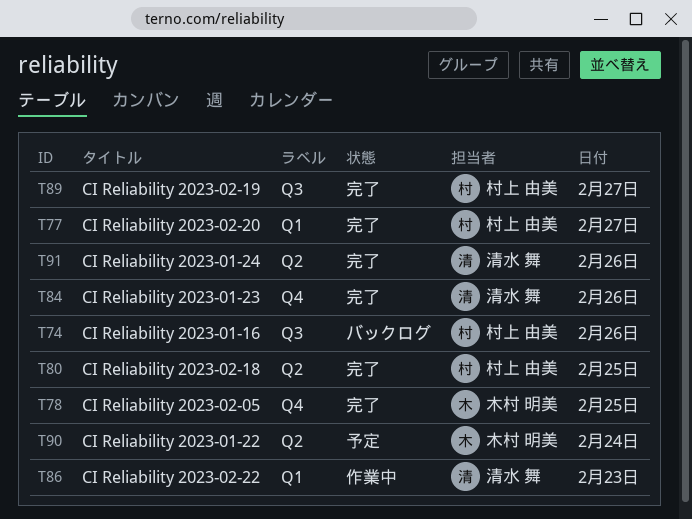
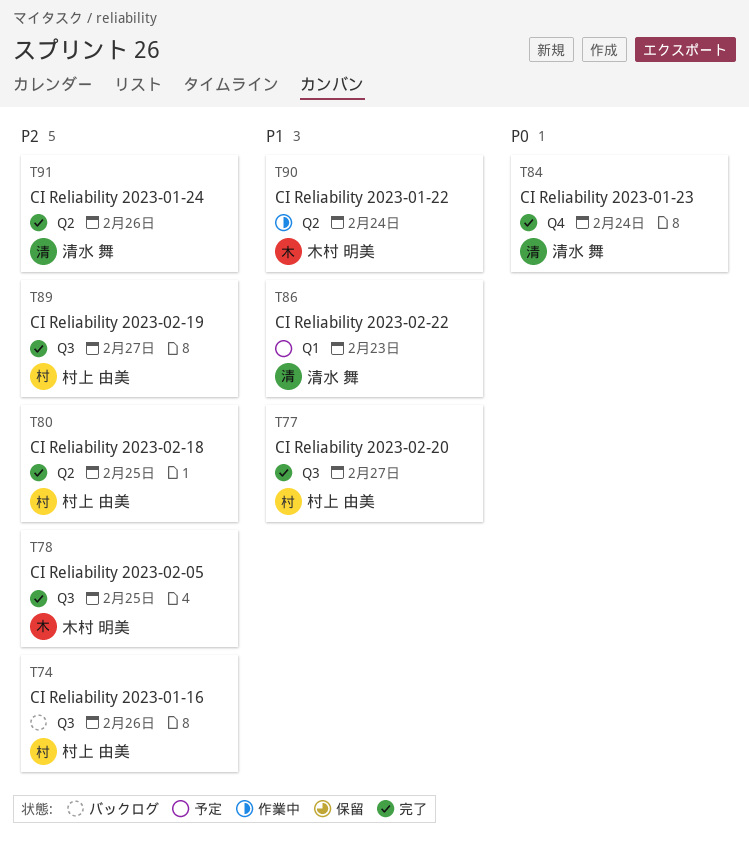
T77, label: Q1 -> Q3
T78, label: Q4 -> Q3
T84, day: Feb 26 -> Feb 24
T86, status: 作業中 -> 予定
T90, status: 予定 -> 作業中

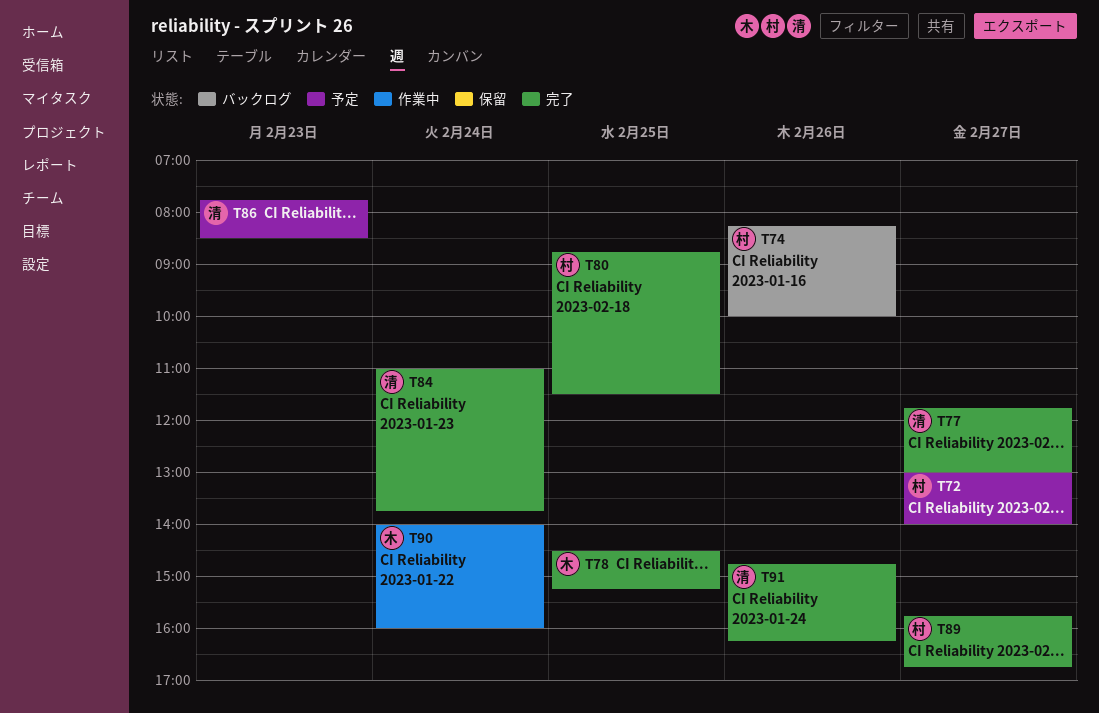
T72: none -> present
T77, owner: 村上 由美 -> 清水 舞

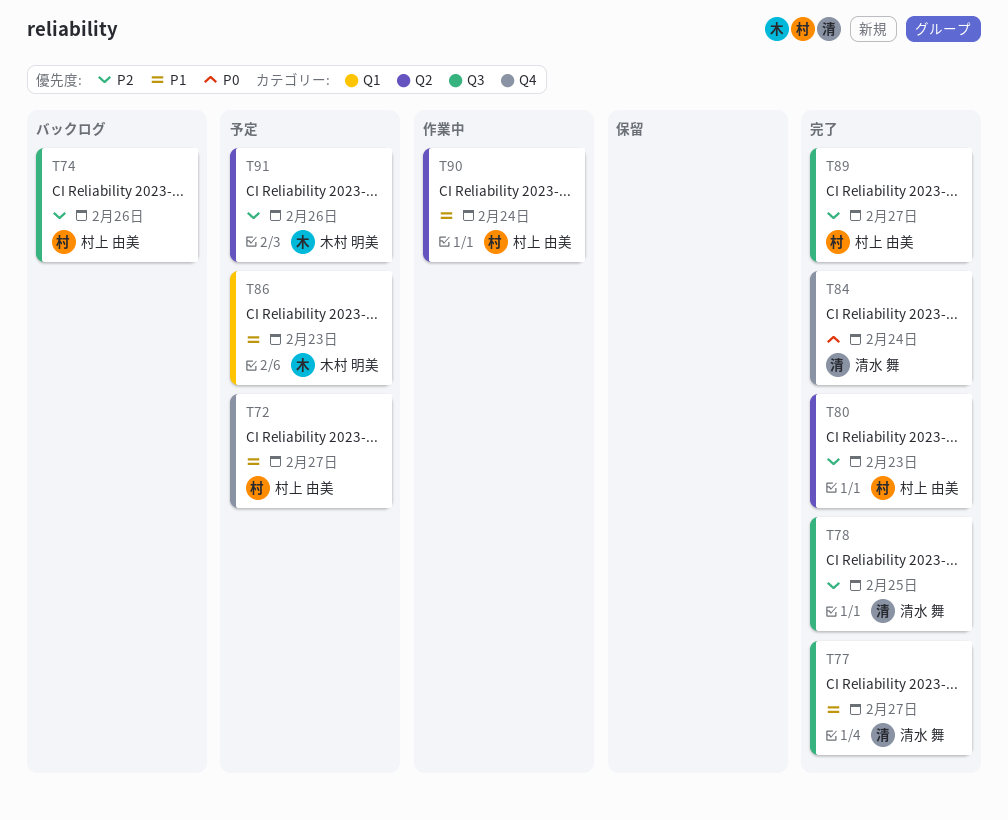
T78, owner: 木村 明美 -> 清水 舞
T80, day: Feb 25 -> Feb 23
T86, owner: 清水 舞 -> 木村 明美
T90, owner: 木村 明美 -> 村上 由美
T91, status: 完了 -> 予定
T91, owner: 清水 舞 -> 木村 明美

